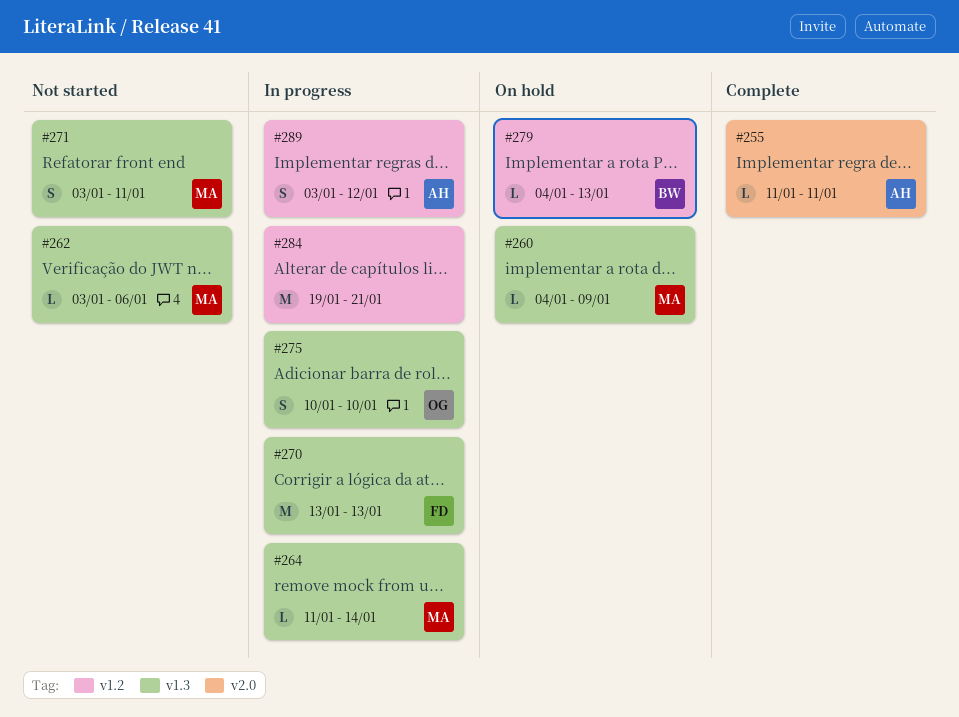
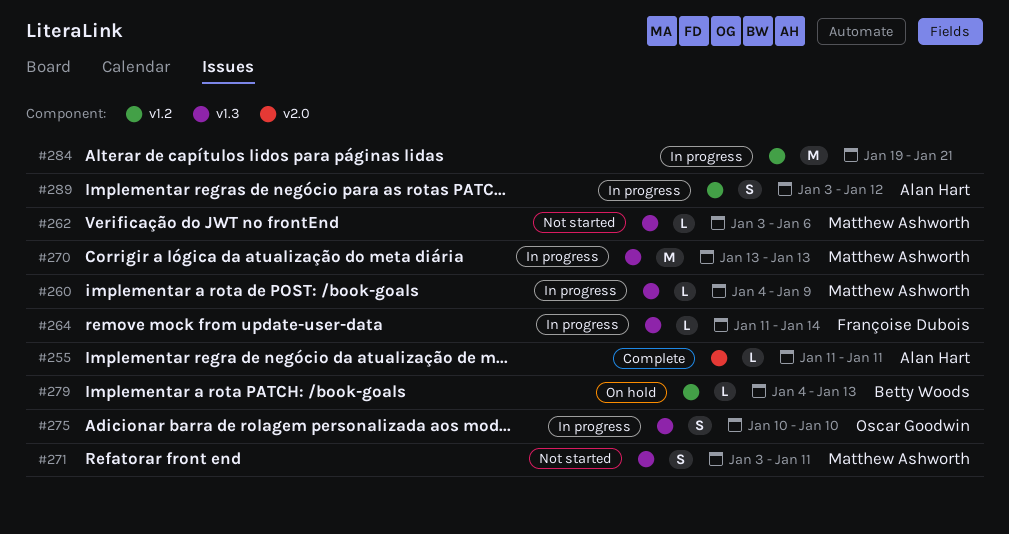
#260, status: On hold -> In progress
#264, owner: Matthew Ashworth -> Françoise Dubois
#270, owner: Françoise Dubois -> Matthew Ashworth

